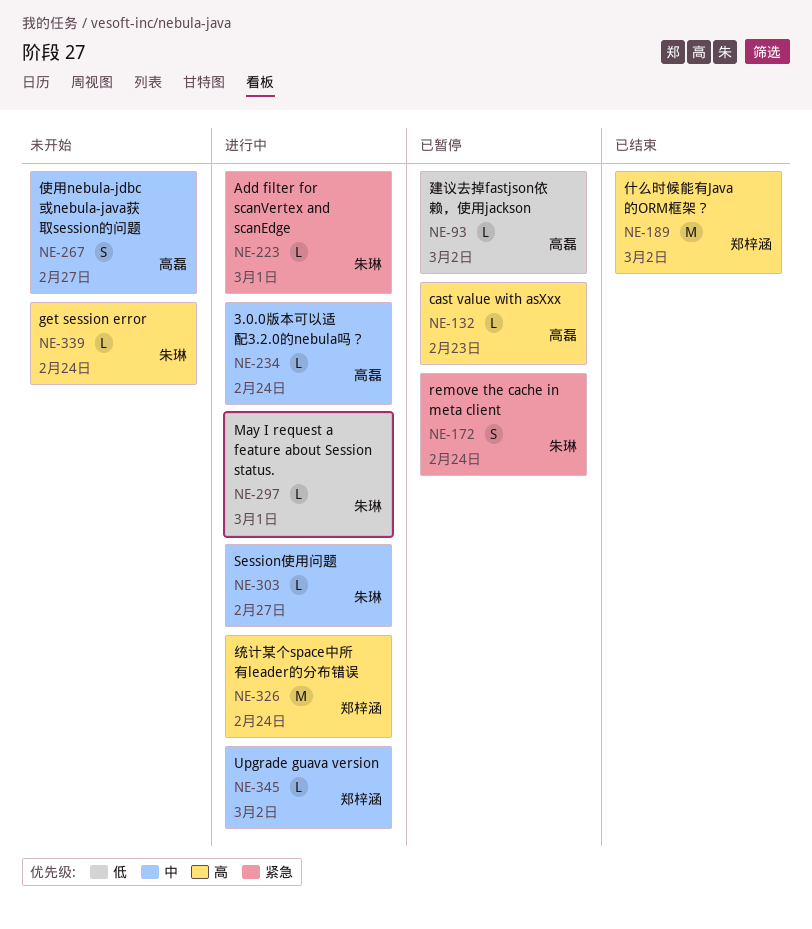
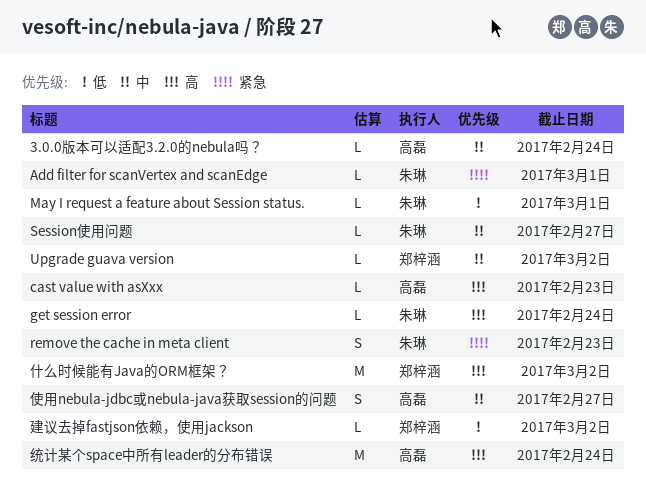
remove the cache in meta client, due: Feb 24 -> Feb 23
建议去掉fastjson依赖，使用jackson, owner: 高磊 -> 郑梓涵
统计某个space中所有leader的分布错误, owner: 郑梓涵 -> 高磊

